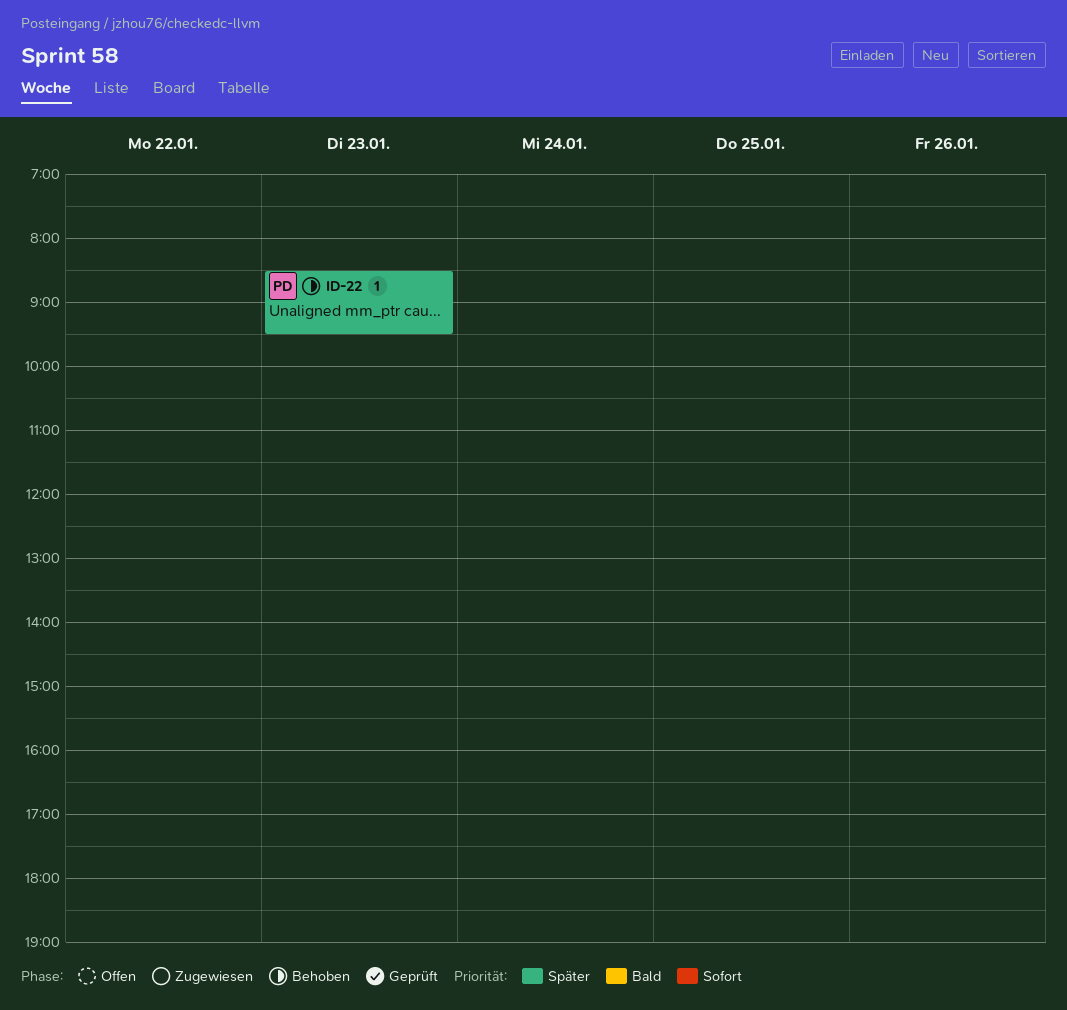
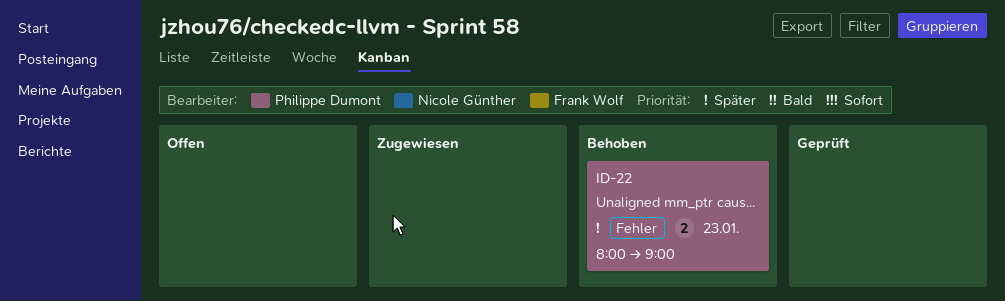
ID-22, estimate: 1 -> 2
ID-22, begins: 08:30 -> 08:00
ID-22, ends: 09:30 -> 09:00

